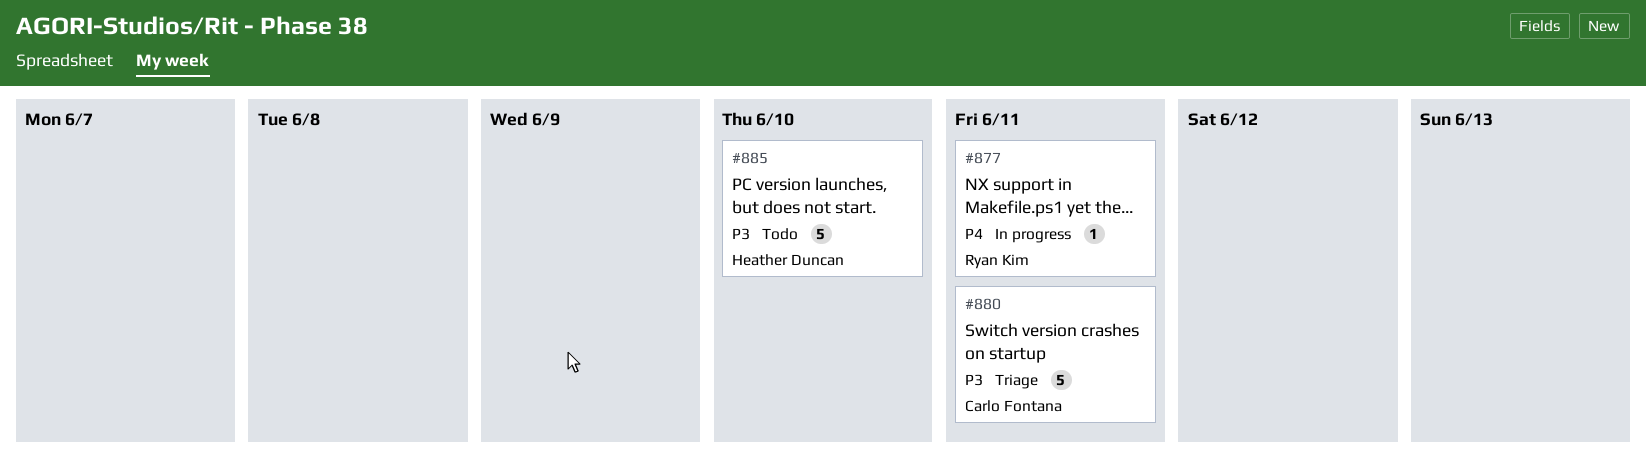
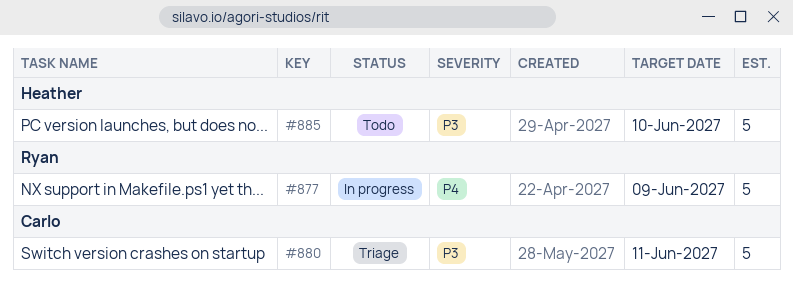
#877, estimate: 1 -> 5
#877, due: Jun 11 -> Jun 9

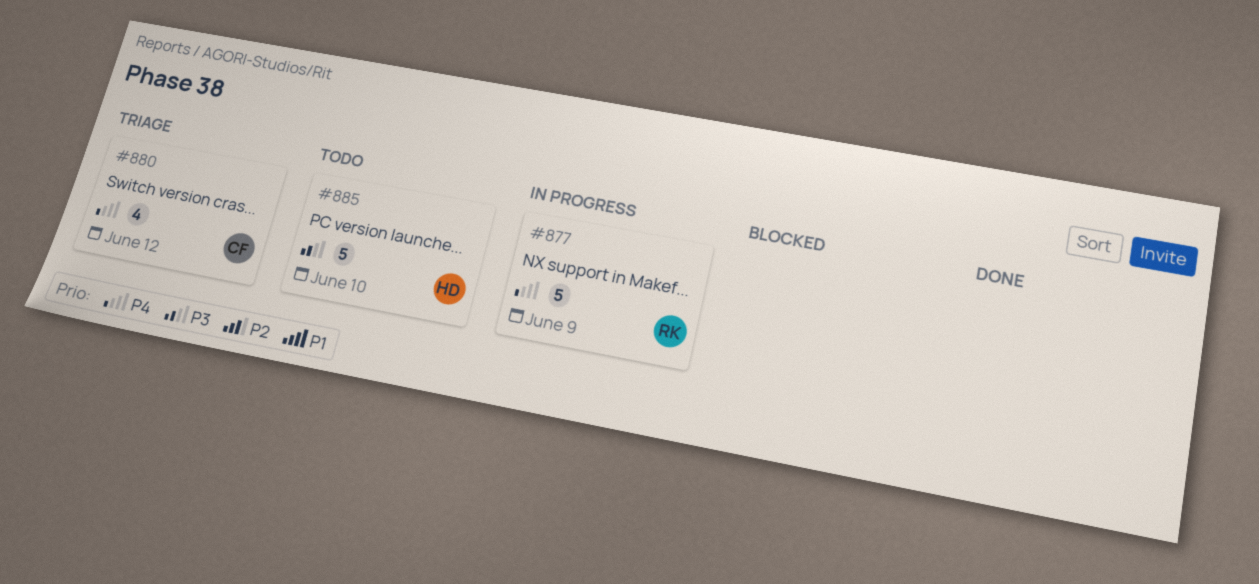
#880, priority: P3 -> P4
#880, estimate: 5 -> 4
#880, due: Jun 11 -> Jun 12

